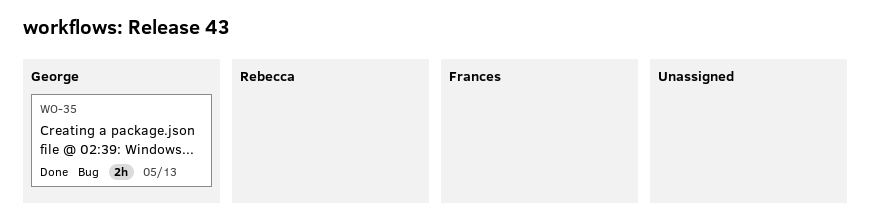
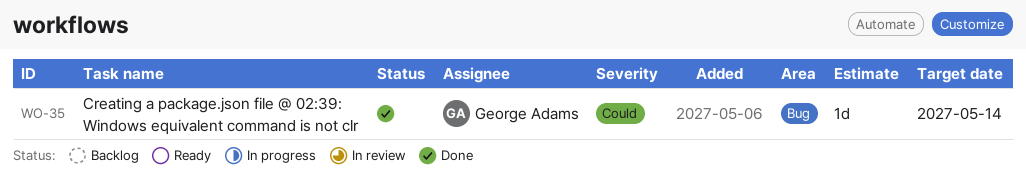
WO-35, estimate: 2h -> 1d
WO-35, due: May 13 -> May 14

